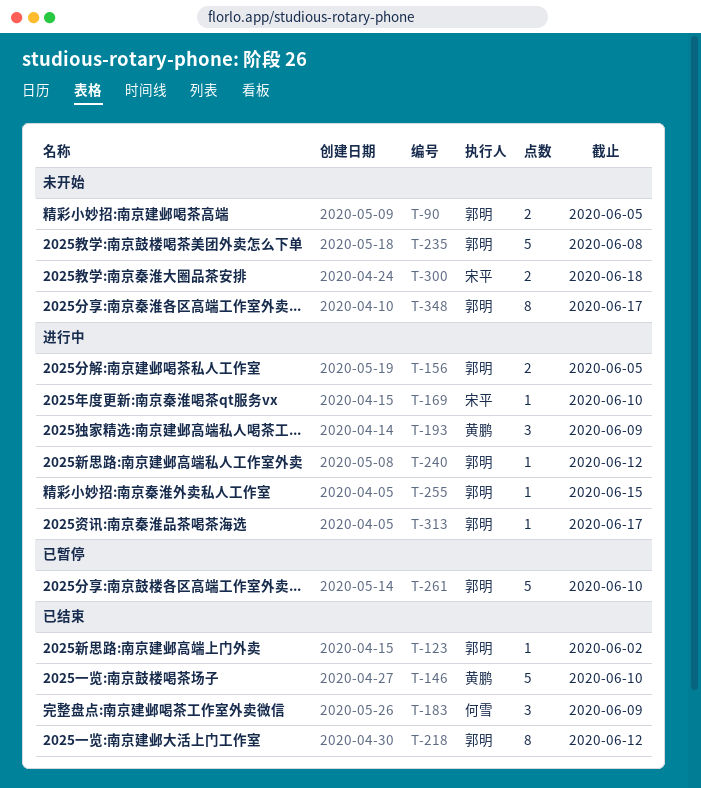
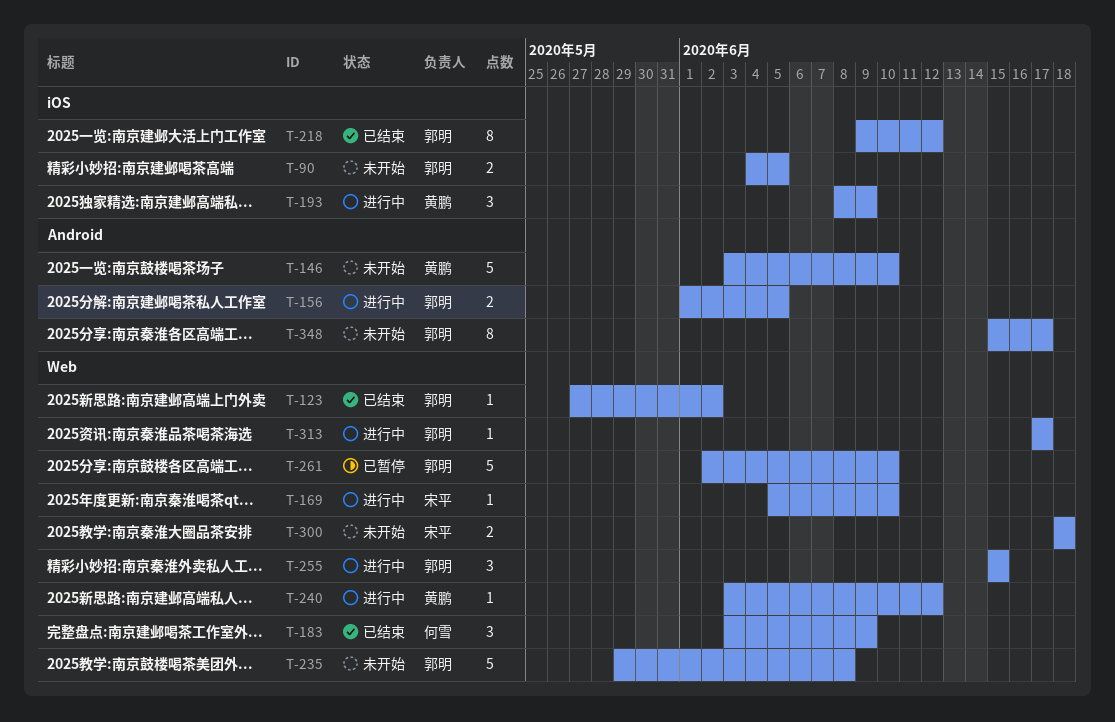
T-146, status: 已结束 -> 未开始
T-240, owner: 郭明 -> 黄鹏
T-255, estimate: 1 -> 3

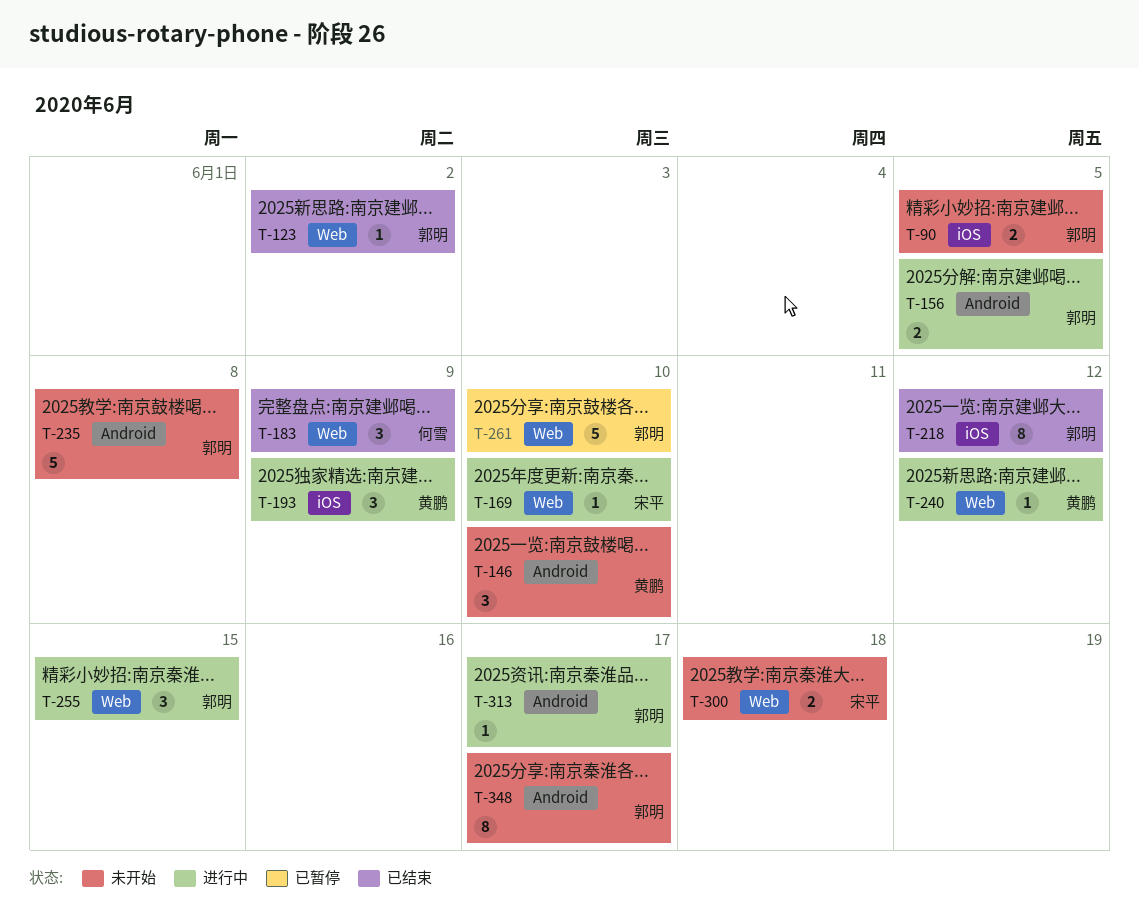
T-146, estimate: 5 -> 3
T-235, label: Web -> Android
T-313, label: Web -> Android

